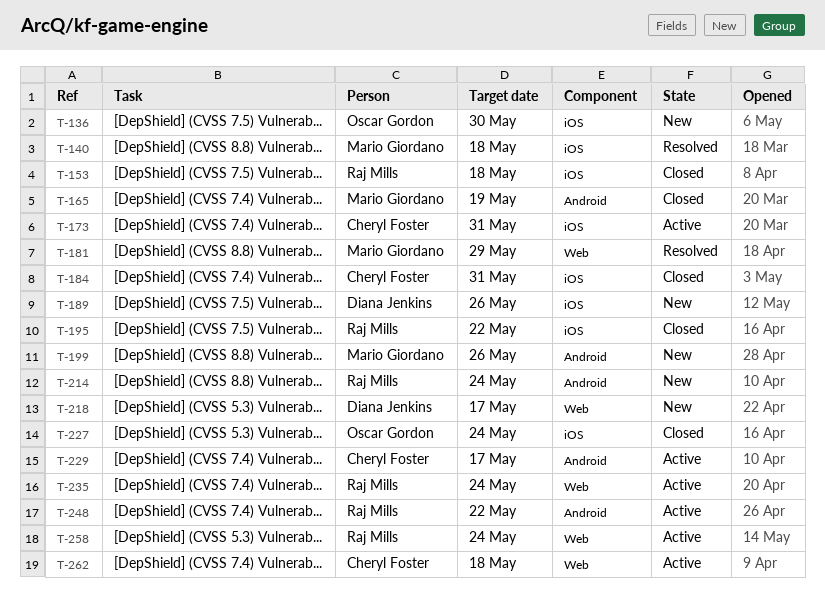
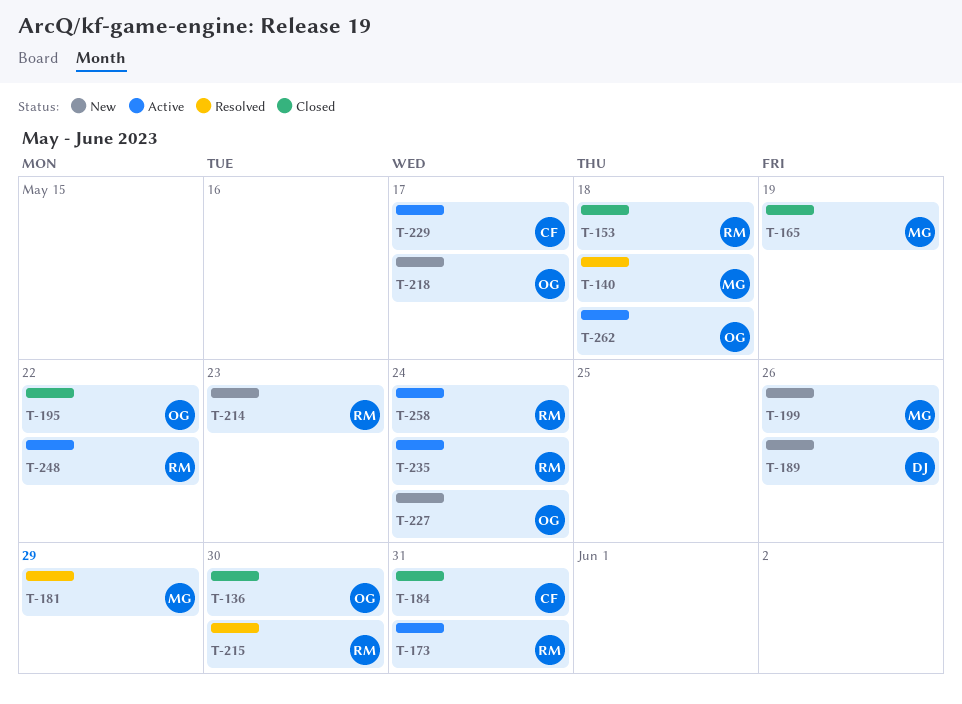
T-136, status: New -> Closed
T-173, owner: Cheryl Foster -> Raj Mills
T-195, owner: Raj Mills -> Oscar Gordon
T-214, due: May 24 -> May 23
T-215: none -> present
T-218, owner: Diana Jenkins -> Oscar Gordon
T-227, status: Closed -> New
T-262, owner: Cheryl Foster -> Oscar Gordon

